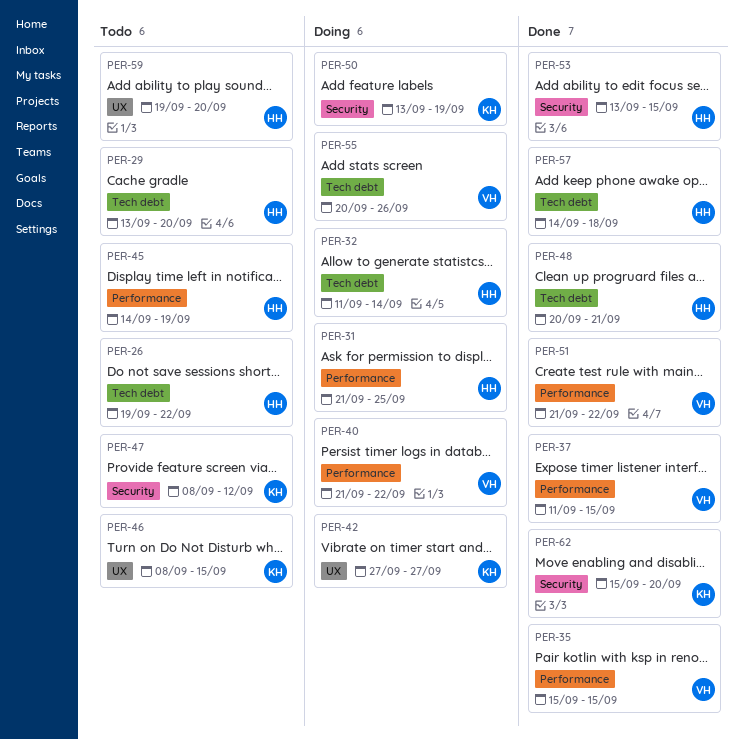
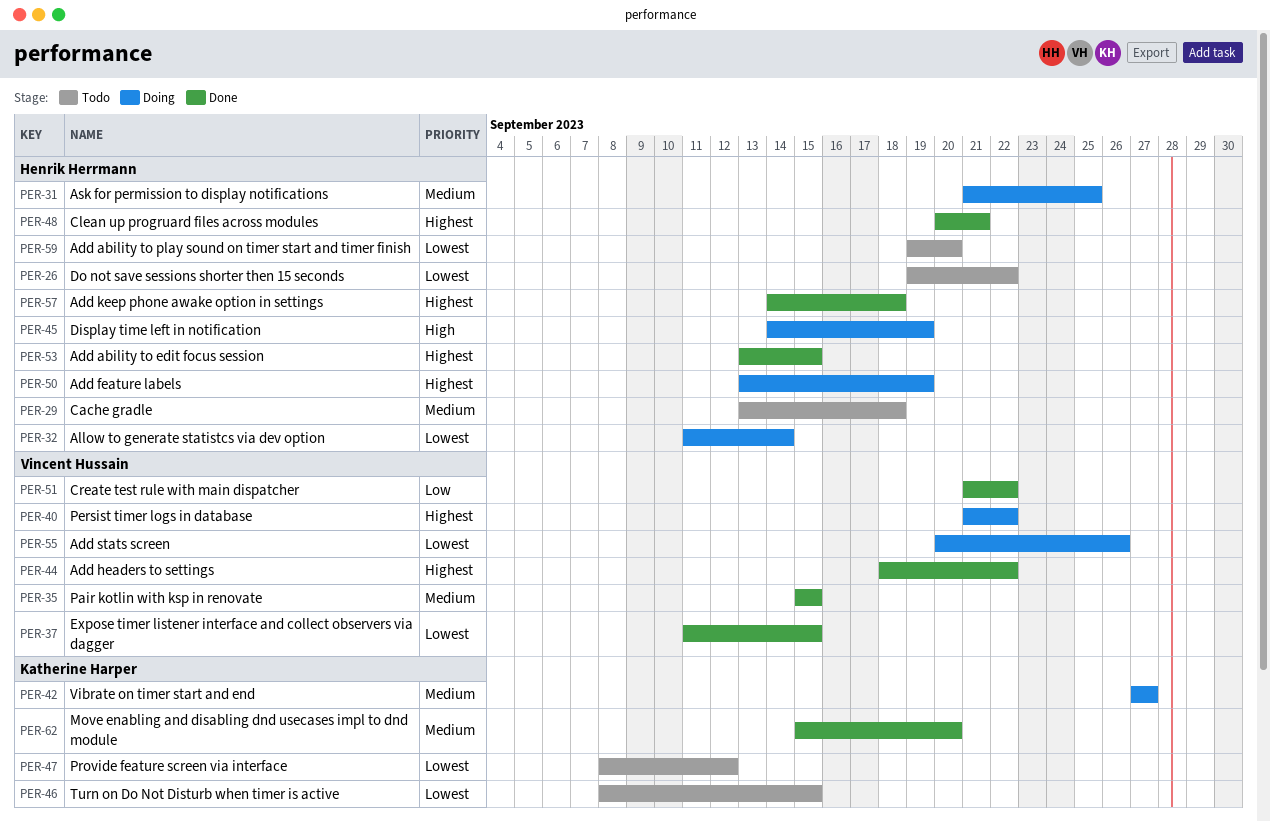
PER-29, due: Sep 20 -> Sep 18
PER-44: none -> present
PER-45, status: Todo -> Doing
PER-50, owner: Katherine Harper -> Henrik Herrmann

